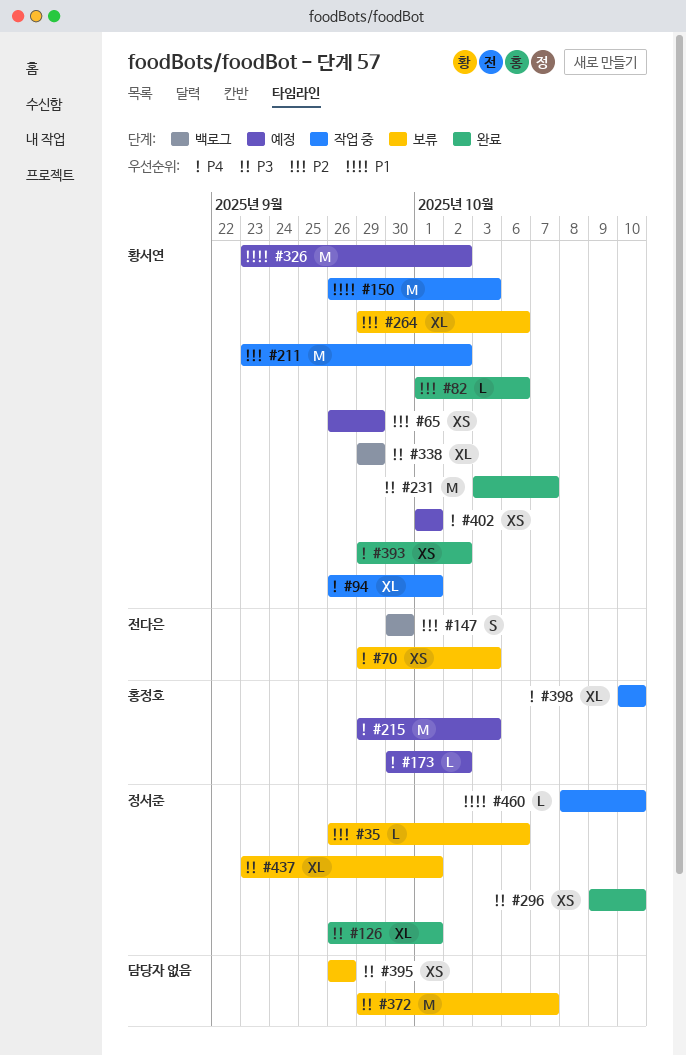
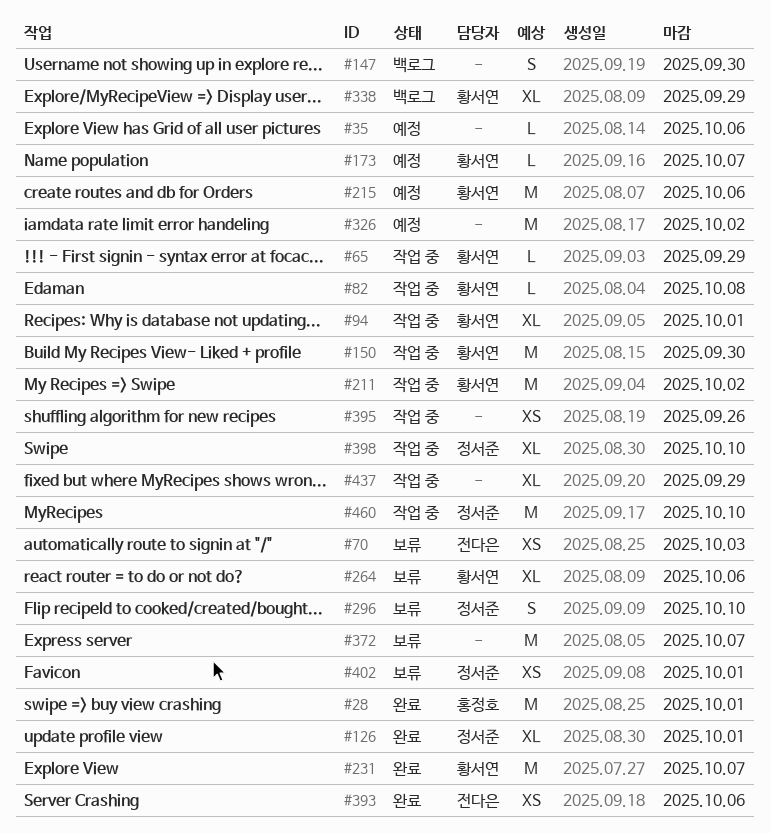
#28: none -> present
#35, status: 보류 -> 예정
#35, owner: 정서준 -> none
#65, status: 예정 -> 작업 중
#65, estimate: XS -> L
#82, status: 완료 -> 작업 중
#82, due: Oct 6 -> Oct 8
#147, owner: 전다은 -> none
#150, due: Oct 3 -> Sep 30
#173, owner: 홍정호 -> 황서연
#173, due: Oct 2 -> Oct 7
#215, owner: 홍정호 -> 황서연
#215, due: Oct 3 -> Oct 6
#296, status: 완료 -> 보류
#296, estimate: XS -> S
#326, owner: 황서연 -> none
#393, owner: 황서연 -> 전다은
#393, due: Oct 2 -> Oct 6
#395, status: 보류 -> 작업 중
#398, owner: 홍정호 -> 정서준
#402, status: 예정 -> 보류
#402, owner: 황서연 -> 정서준
#437, status: 보류 -> 작업 중
#437, owner: 정서준 -> none
#437, due: Oct 1 -> Sep 29
#460, estimate: L -> M

